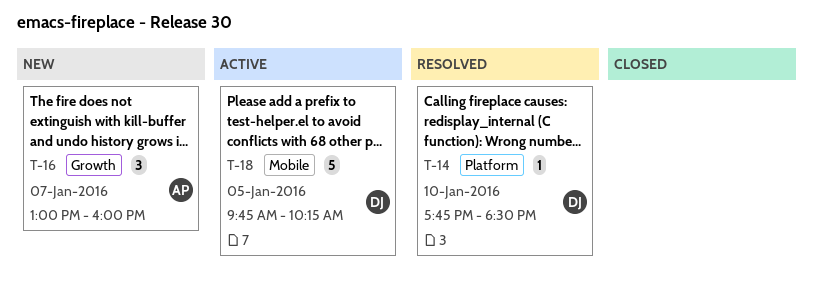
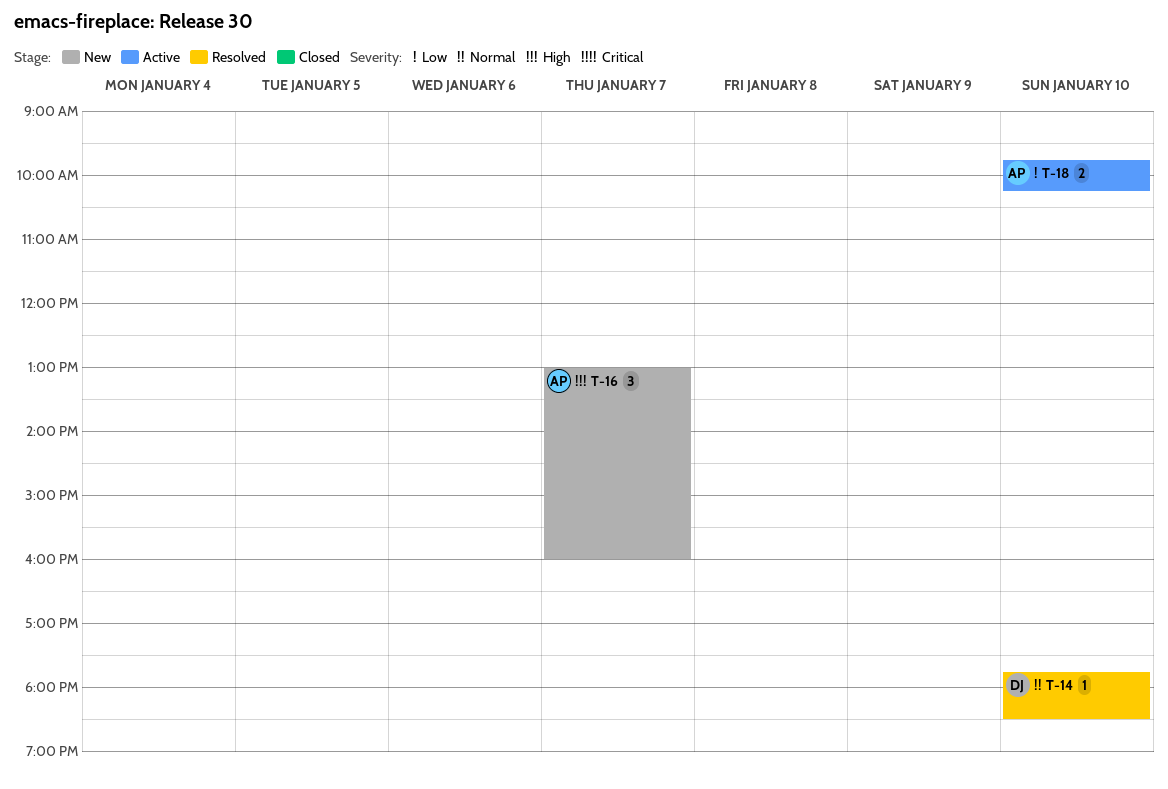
T-18, owner: DJ -> AP
T-18, estimate: 5 -> 2
T-18, day: Jan 5 -> Jan 10

